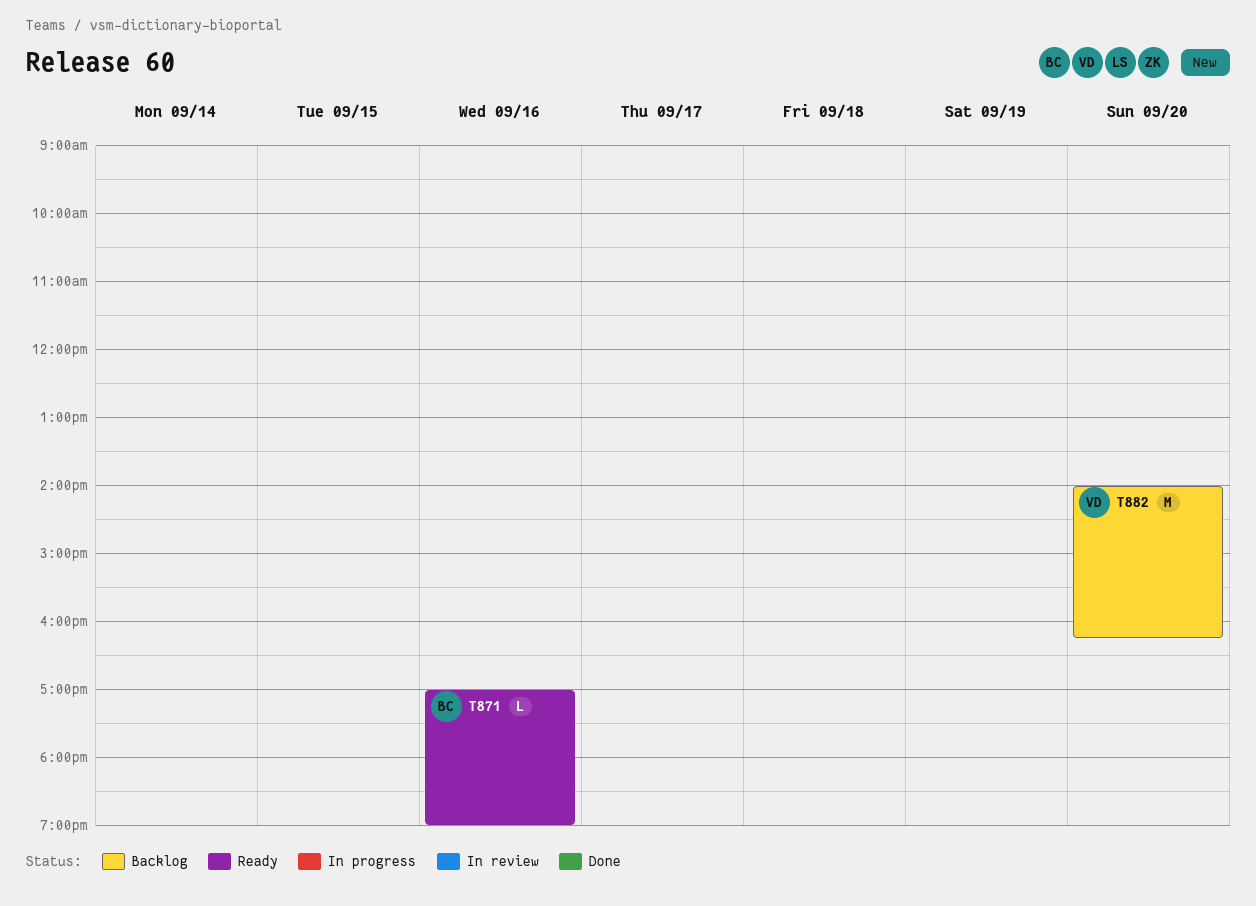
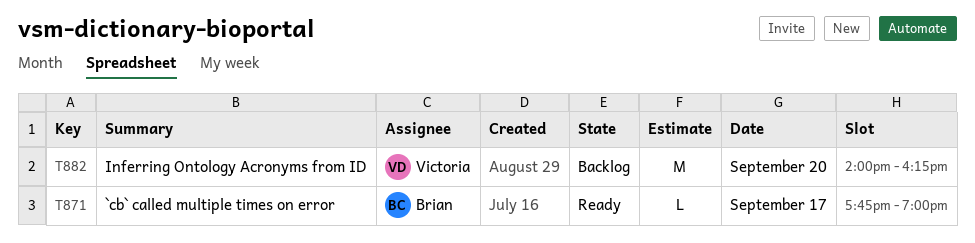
T871, day: Sep 16 -> Sep 17
T871, begins: 17:00 -> 17:45

